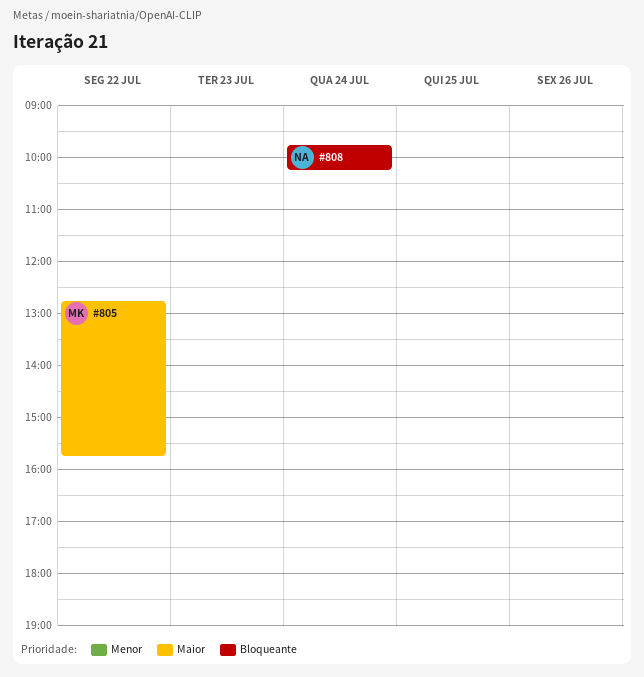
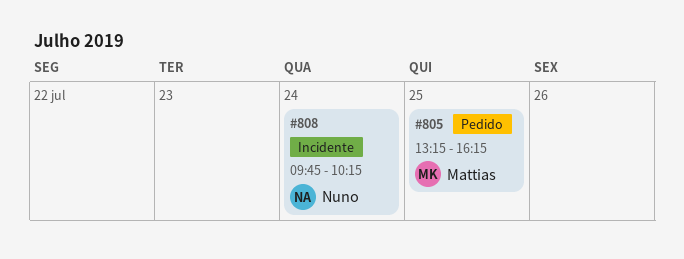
#805, day: Jul 22 -> Jul 25
#805, begins: 12:45 -> 13:15
#805, ends: 15:45 -> 16:15

